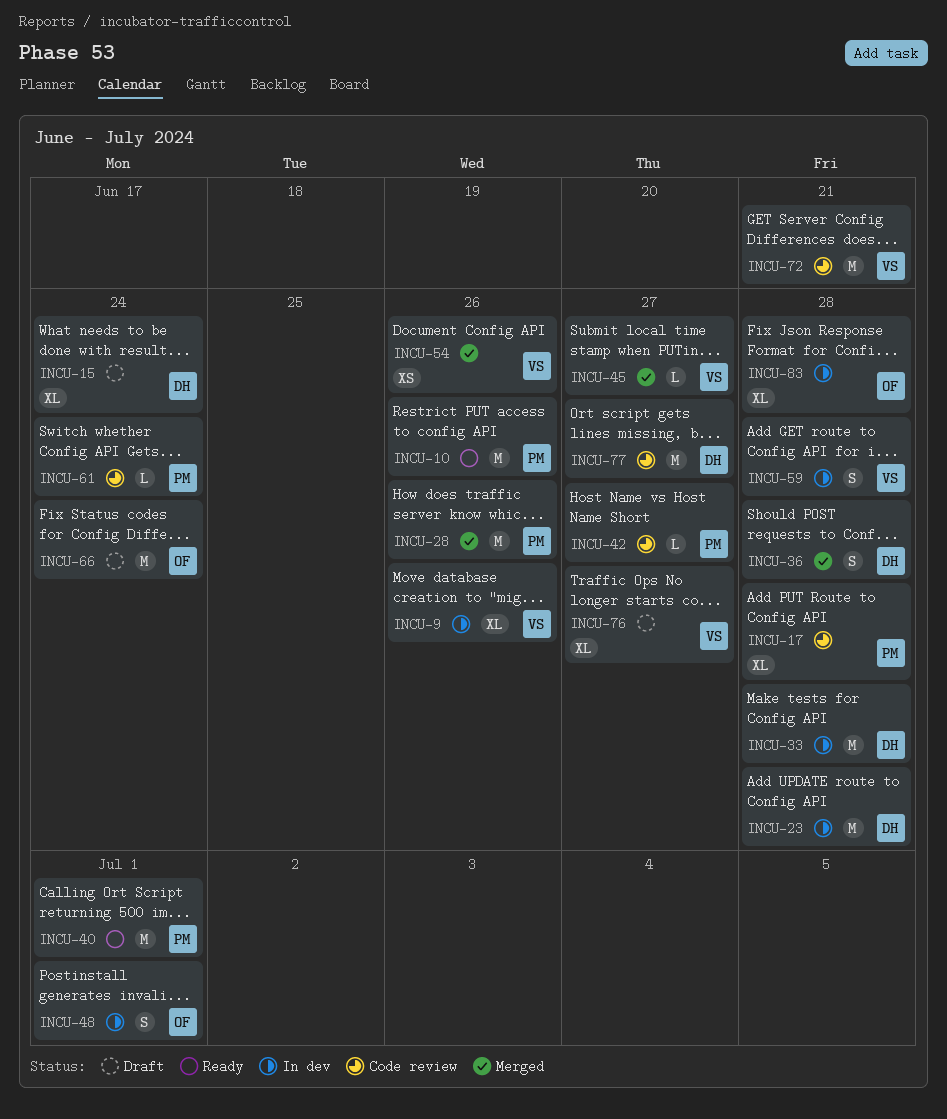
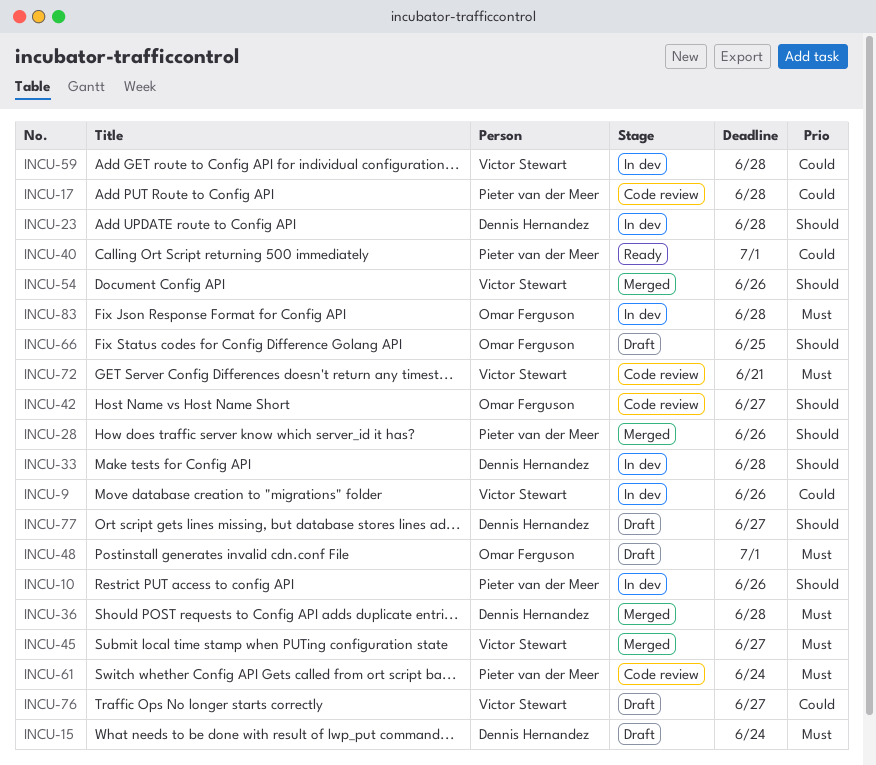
INCU-10, status: Ready -> In dev
INCU-42, owner: Pieter van der Meer -> Omar Ferguson
INCU-48, status: In dev -> Draft
INCU-66, due: Jun 24 -> Jun 25
INCU-77, status: Code review -> Draft

